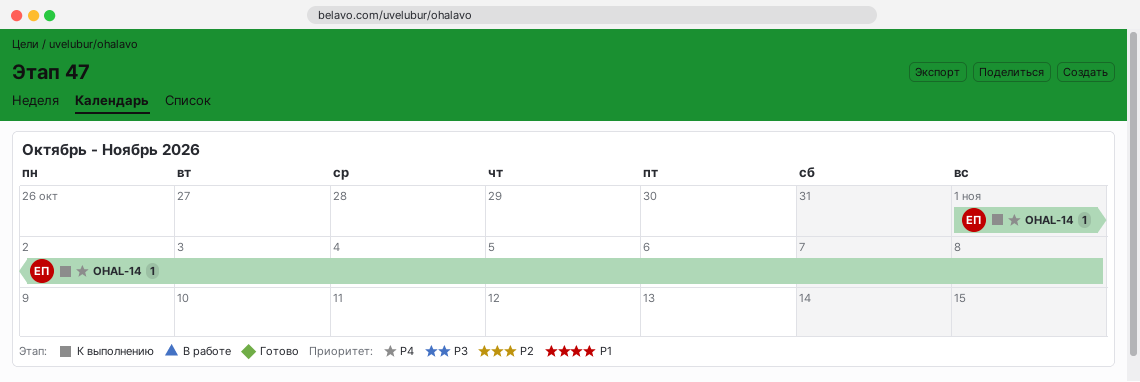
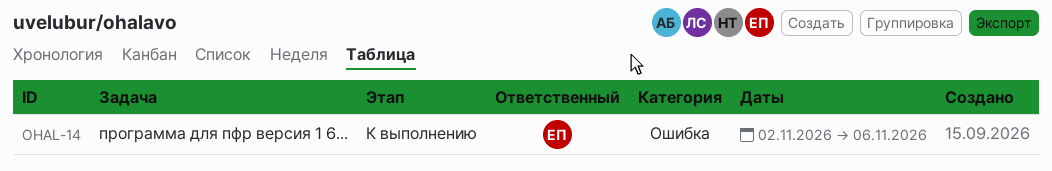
OHAL-14, start: Nov 1 -> Nov 2
OHAL-14, due: Nov 8 -> Nov 6

